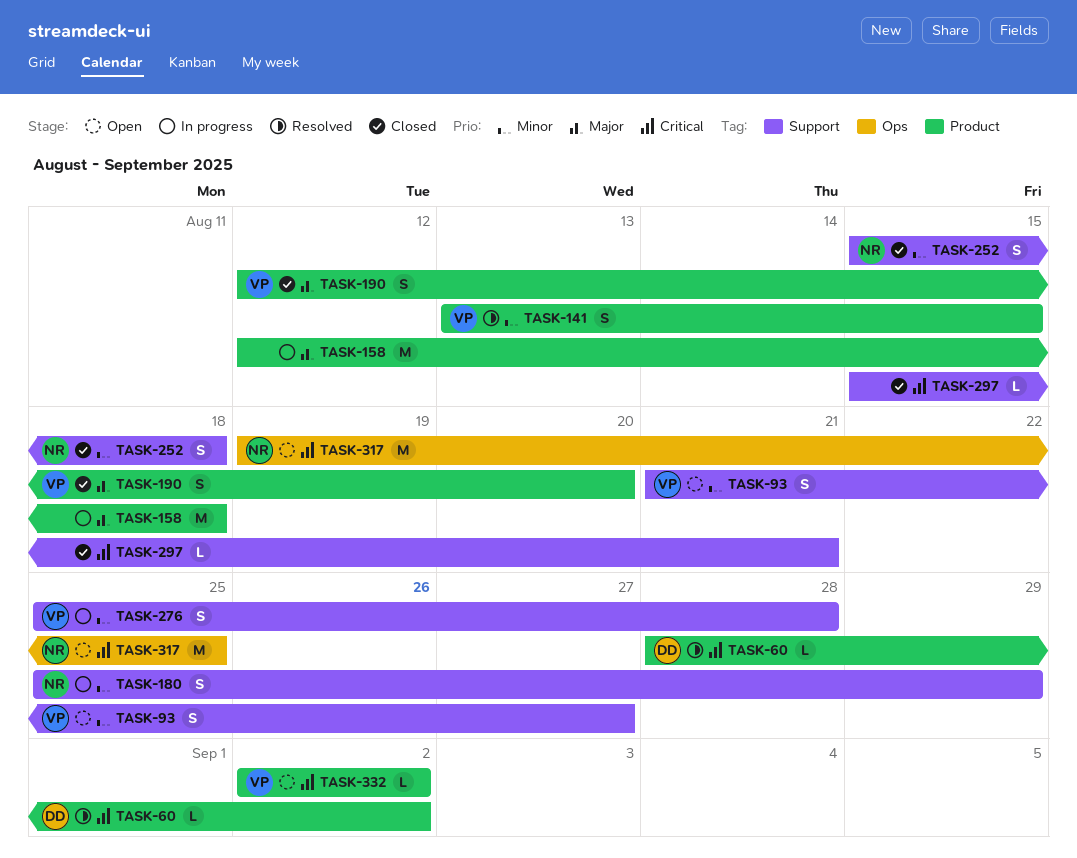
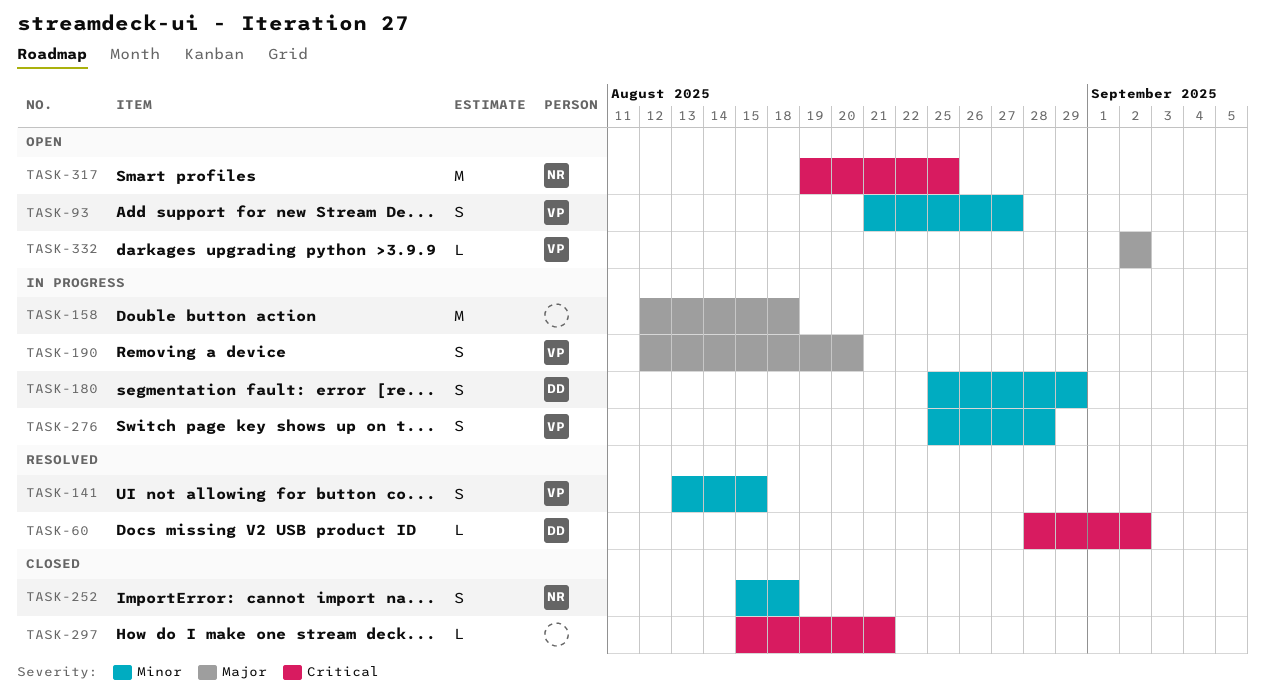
TASK-180, owner: NR -> DD
TASK-190, status: Closed -> In progress
TASK-332, priority: Critical -> Major

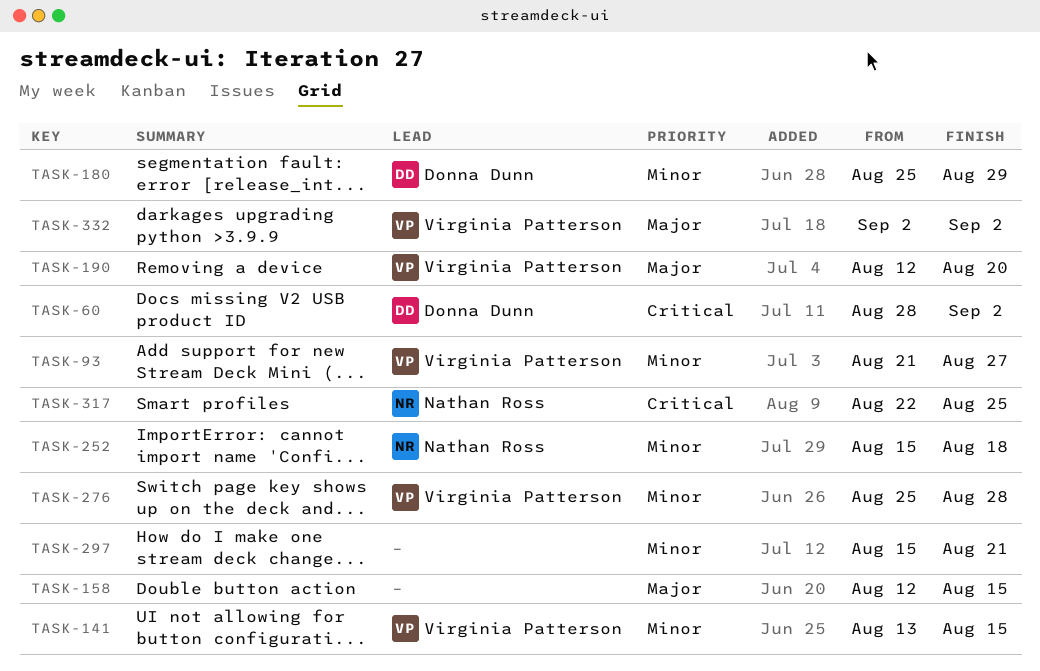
TASK-158, due: Aug 18 -> Aug 15
TASK-297, priority: Critical -> Minor
TASK-317, start: Aug 19 -> Aug 22

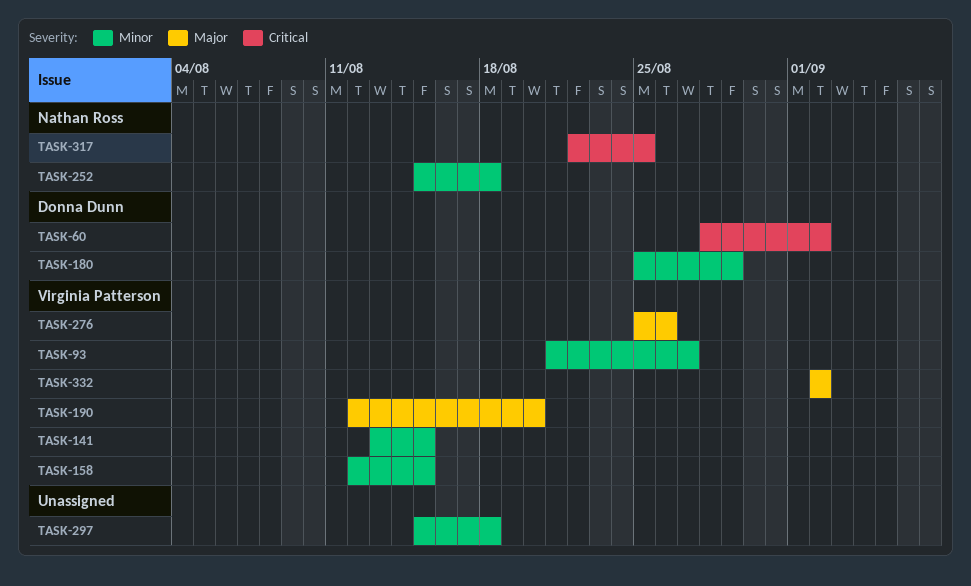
TASK-158, owner: none -> Virginia Patterson
TASK-158, priority: Major -> Minor
TASK-276, priority: Minor -> Major
TASK-276, due: Aug 28 -> Aug 26
TASK-297, due: Aug 21 -> Aug 18

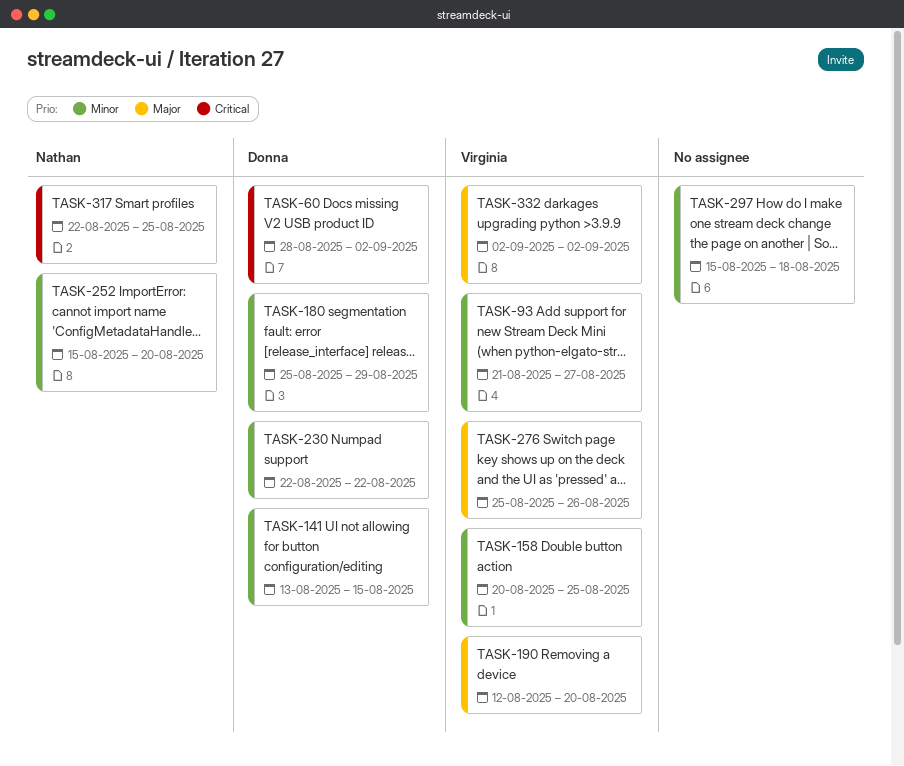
TASK-141, owner: Virginia Patterson -> Donna Dunn
TASK-158, start: Aug 12 -> Aug 20
TASK-158, due: Aug 15 -> Aug 25
TASK-230: none -> present
TASK-252, due: Aug 18 -> Aug 20

